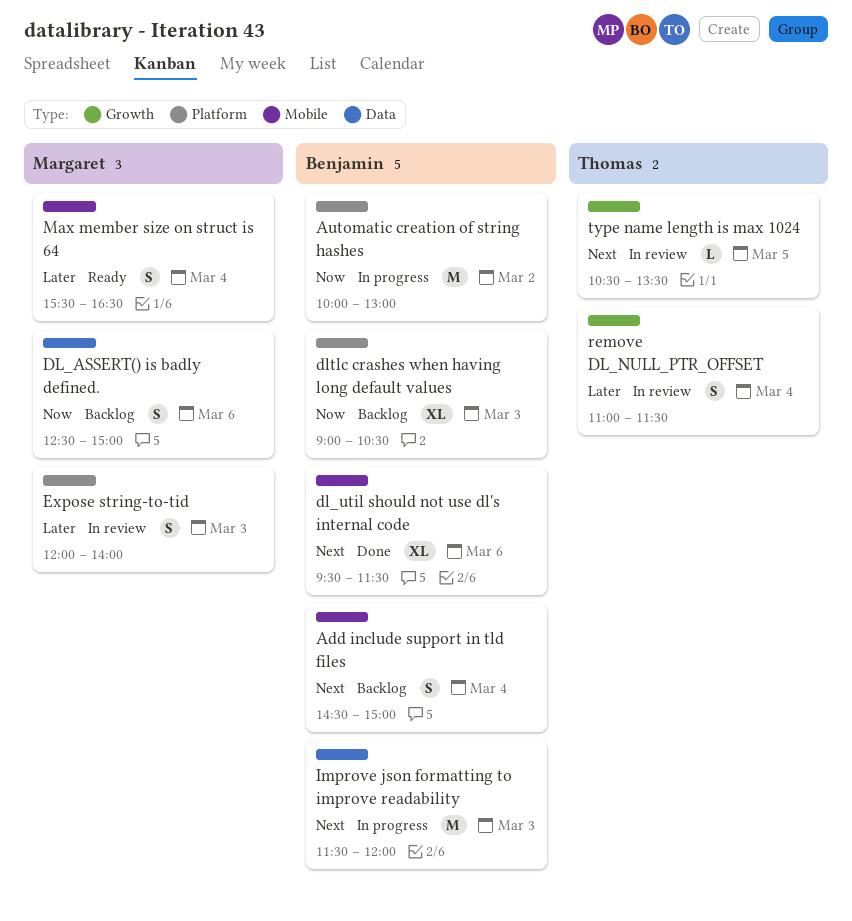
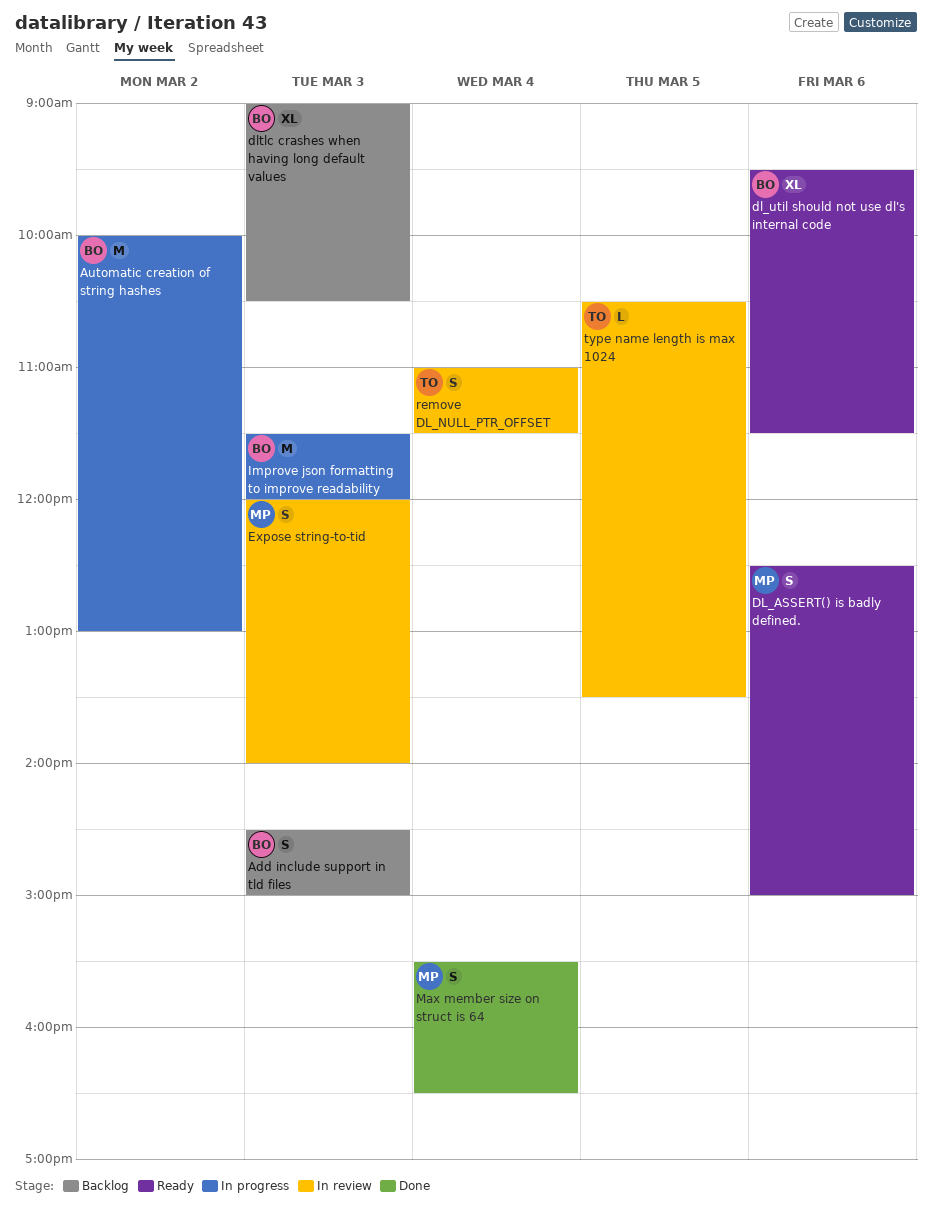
Add include support in tld files, day: Mar 4 -> Mar 3
DL_ASSERT() is badly defined., status: Backlog -> Ready
dl_util should not use dl's internal code, status: Done -> Ready
Max member size on struct is 64, status: Ready -> Done

